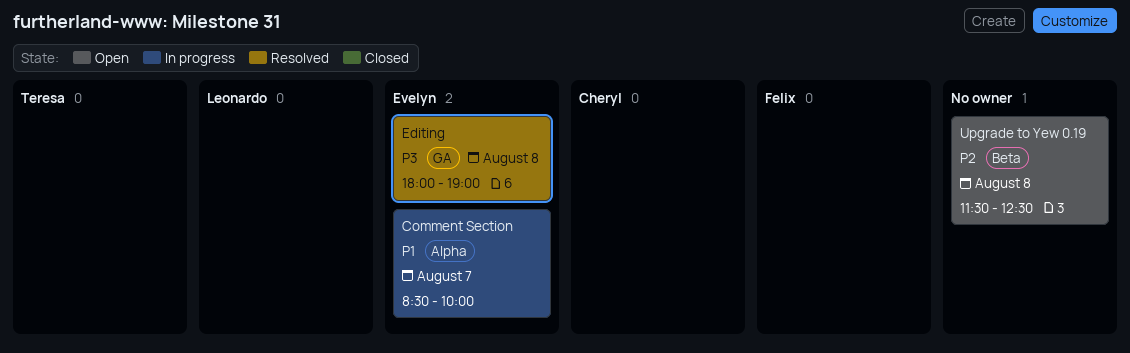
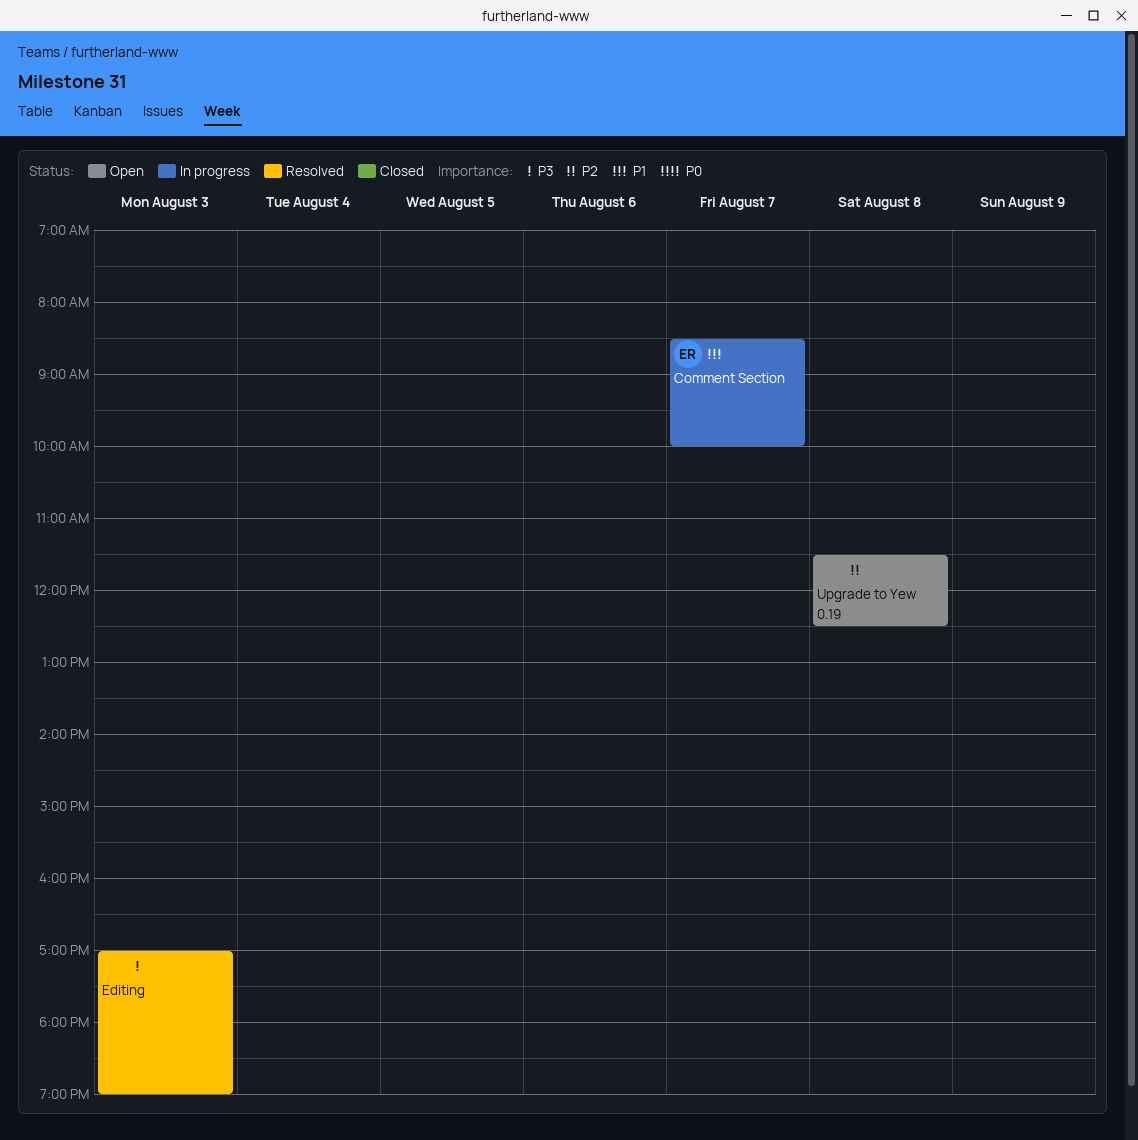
Editing, owner: Evelyn -> none
Editing, day: Aug 8 -> Aug 3
Editing, begins: 18:00 -> 17:00

